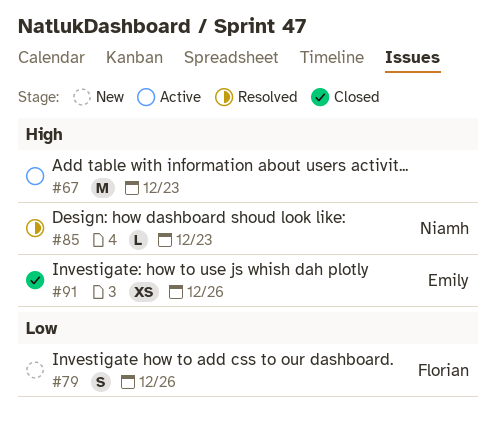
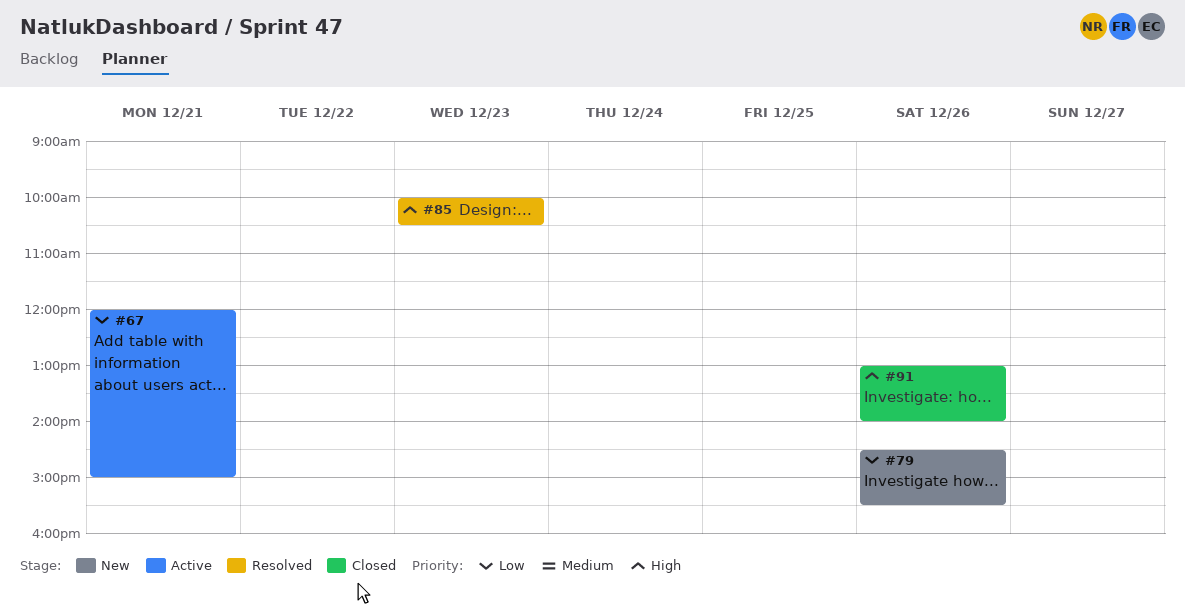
#67, priority: High -> Low
#67, day: Dec 23 -> Dec 21

